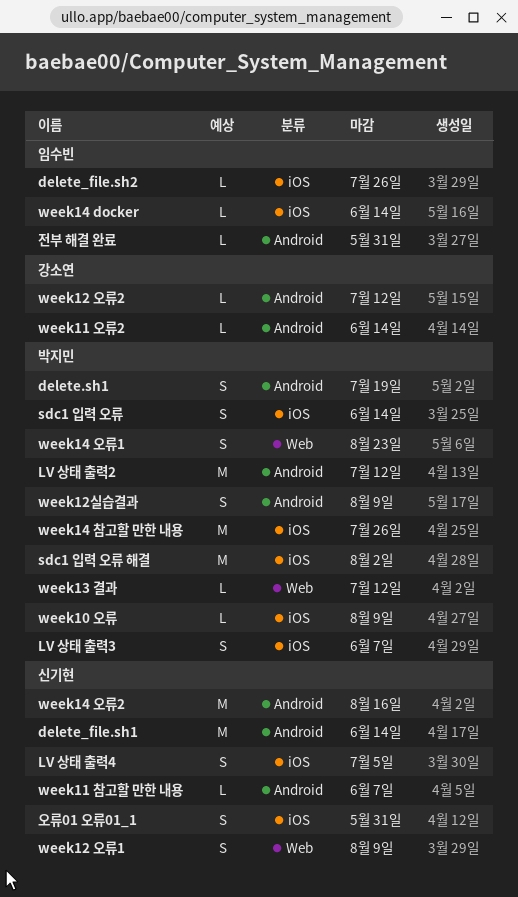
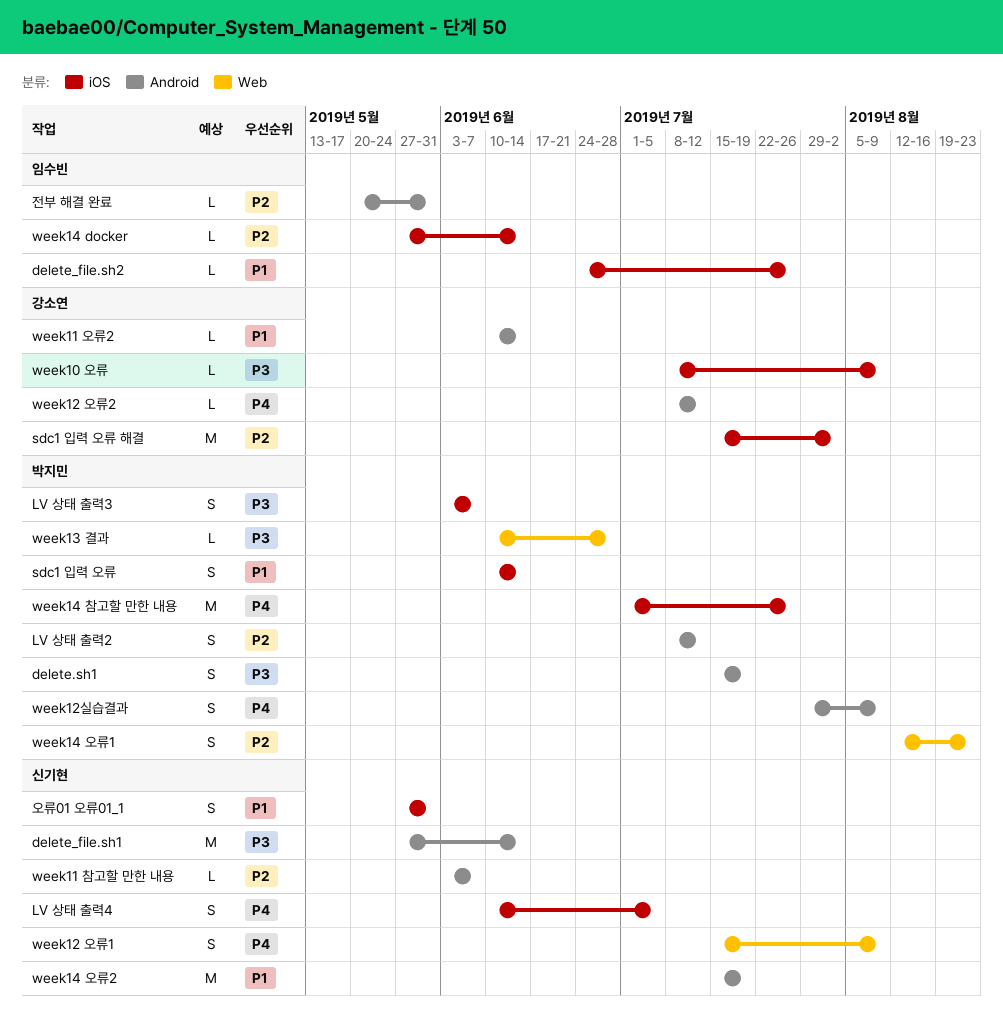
LV 상태 출력2, estimate: M -> S
sdc1 입력 오류 해결, owner: 박지민 -> 강소연
week10 오류, owner: 박지민 -> 강소연
week13 결과, due: Jul 12 -> Jun 28
week14 오류2, due: Aug 16 -> Jul 19

